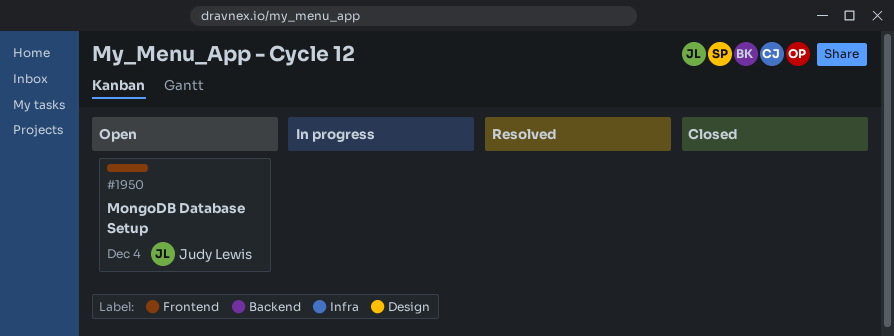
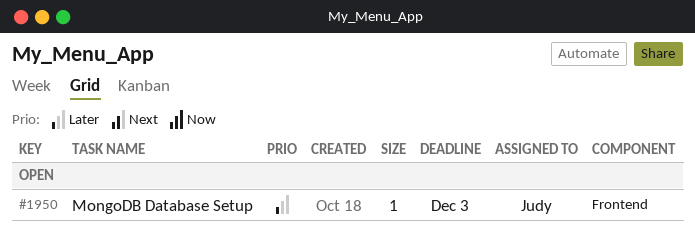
#1950, due: Dec 4 -> Dec 3

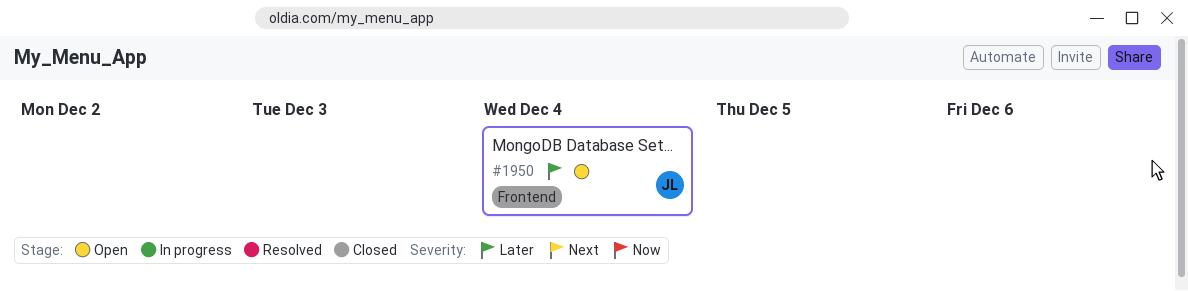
#1950, due: Dec 3 -> Dec 4

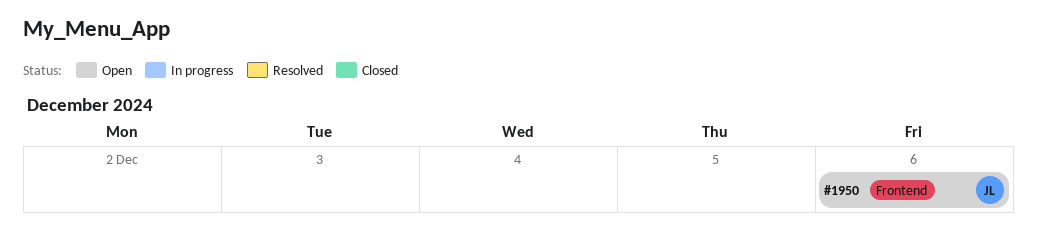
#1950, due: Dec 4 -> Dec 6

